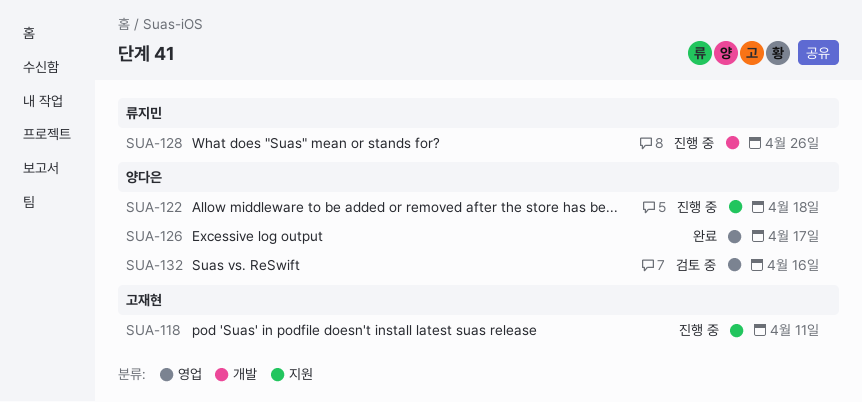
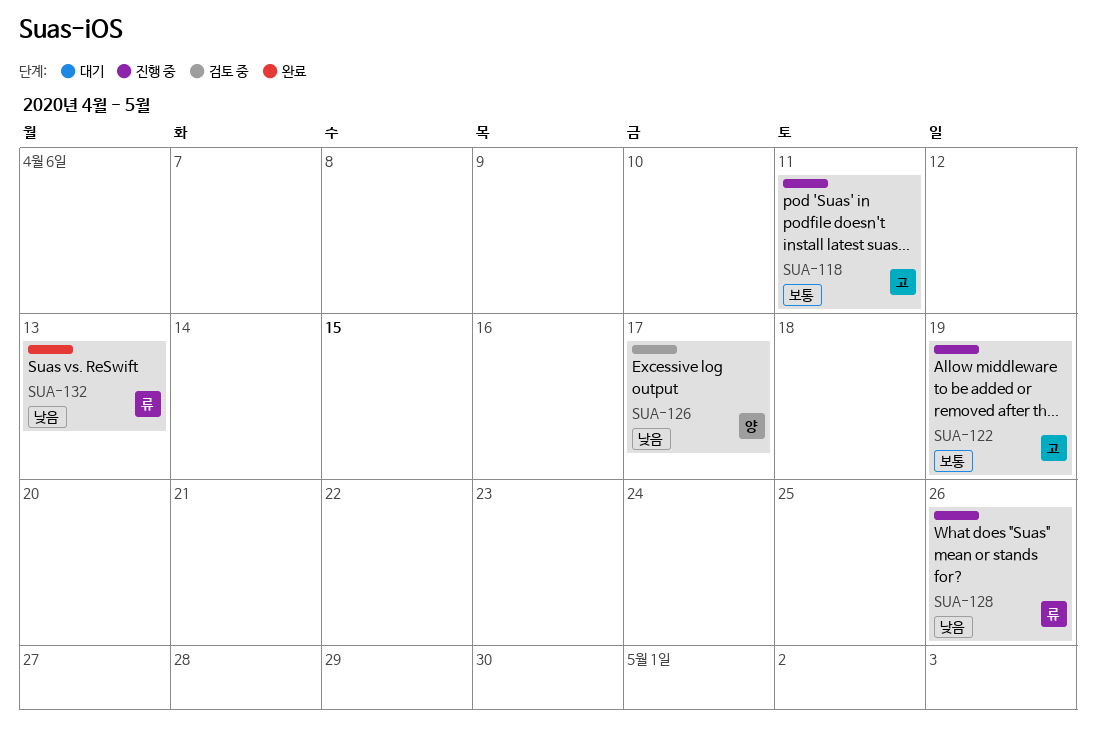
SUA-122, owner: 양다은 -> 고재현
SUA-122, due: Apr 18 -> Apr 19
SUA-126, status: 완료 -> 검토 중
SUA-132, status: 검토 중 -> 완료
SUA-132, owner: 양다은 -> 류지민
SUA-132, due: Apr 16 -> Apr 13

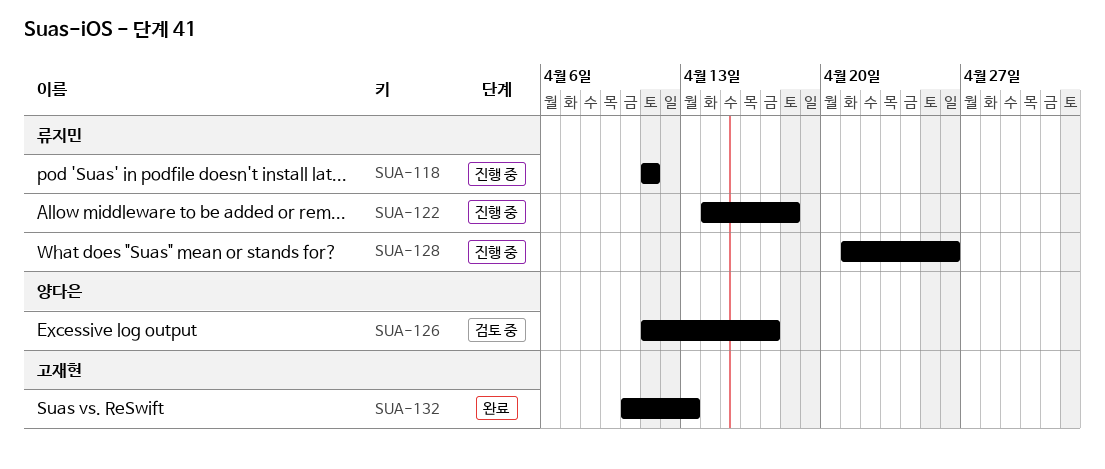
SUA-118, owner: 고재현 -> 류지민
SUA-122, owner: 고재현 -> 류지민
SUA-122, due: Apr 19 -> Apr 18
SUA-132, owner: 류지민 -> 고재현

